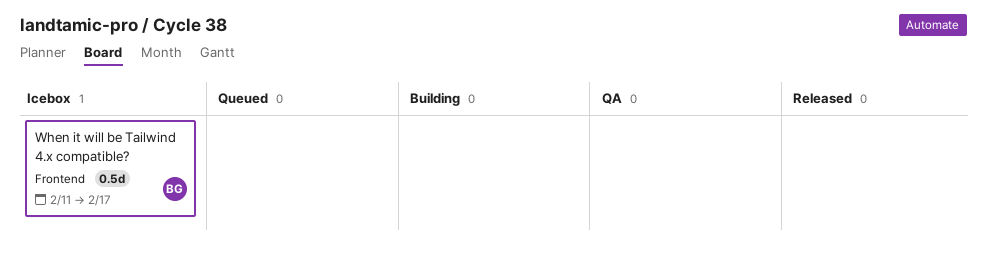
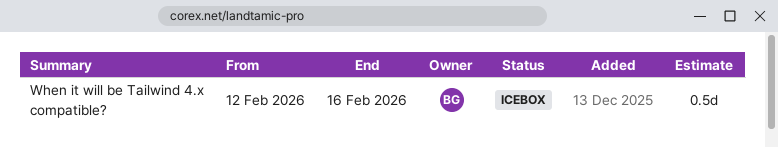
When it will be Tailwind 4.x compatible?, start: Feb 11 -> Feb 12
When it will be Tailwind 4.x compatible?, due: Feb 17 -> Feb 16

